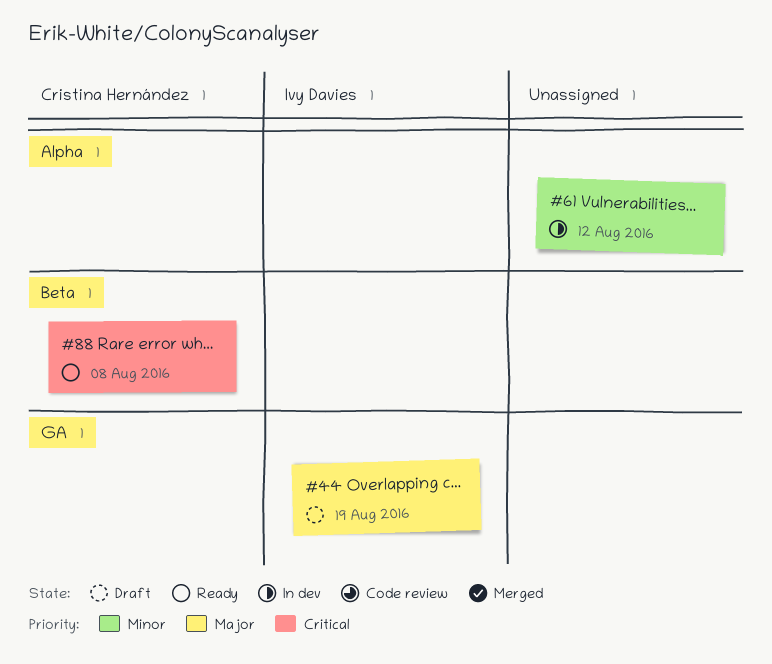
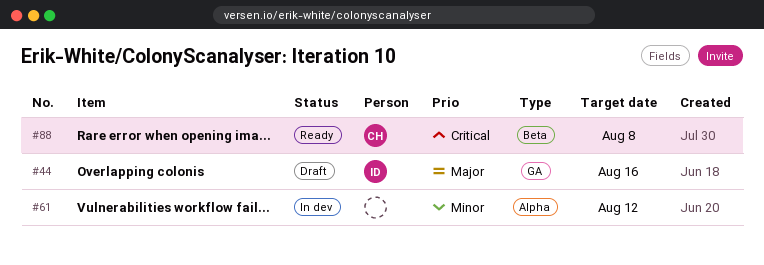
#44, due: Aug 19 -> Aug 16

